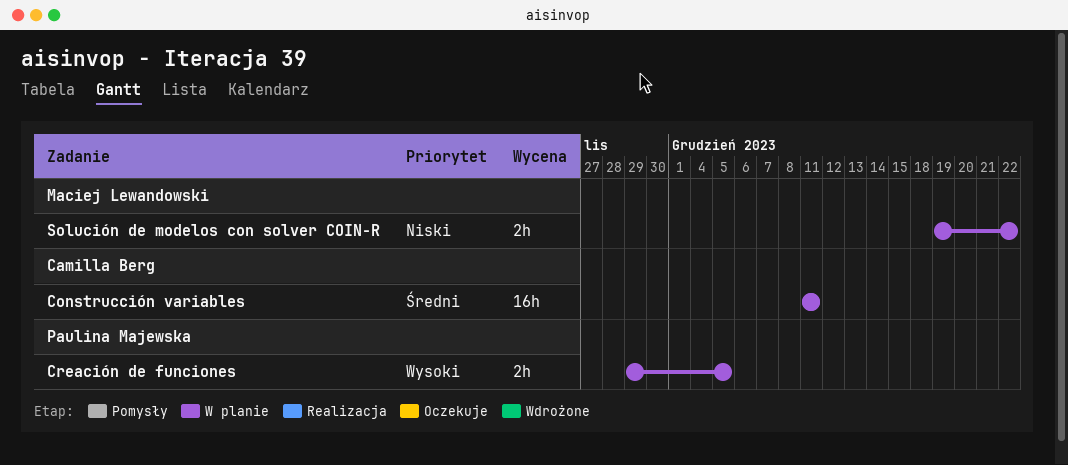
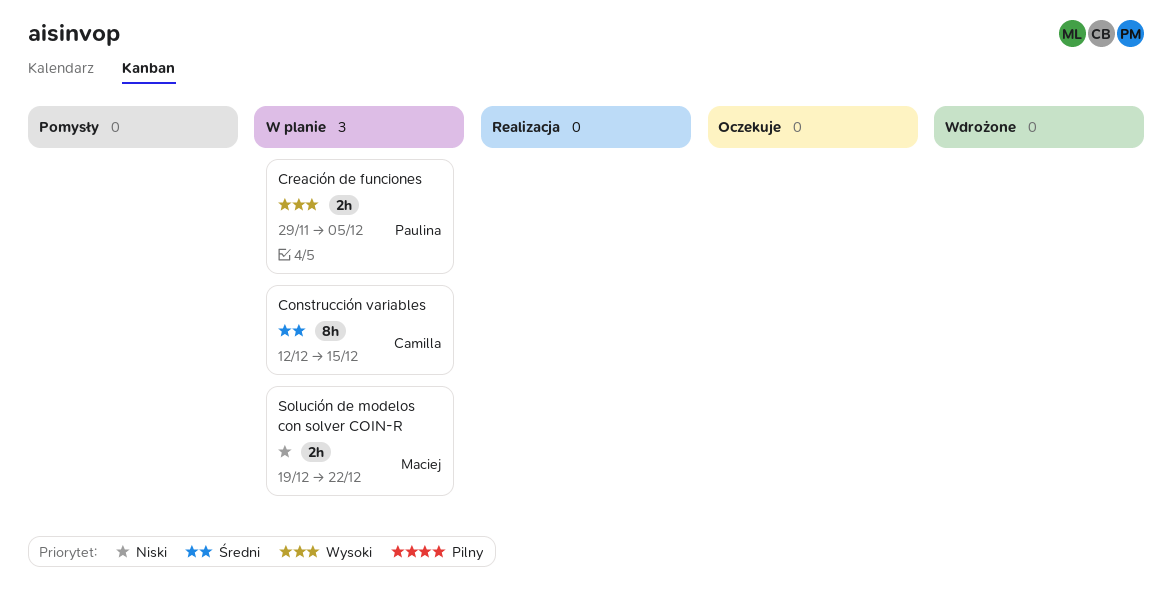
Construcción variables, estimate: 16h -> 8h
Construcción variables, start: Dec 11 -> Dec 12
Construcción variables, due: Dec 11 -> Dec 15

